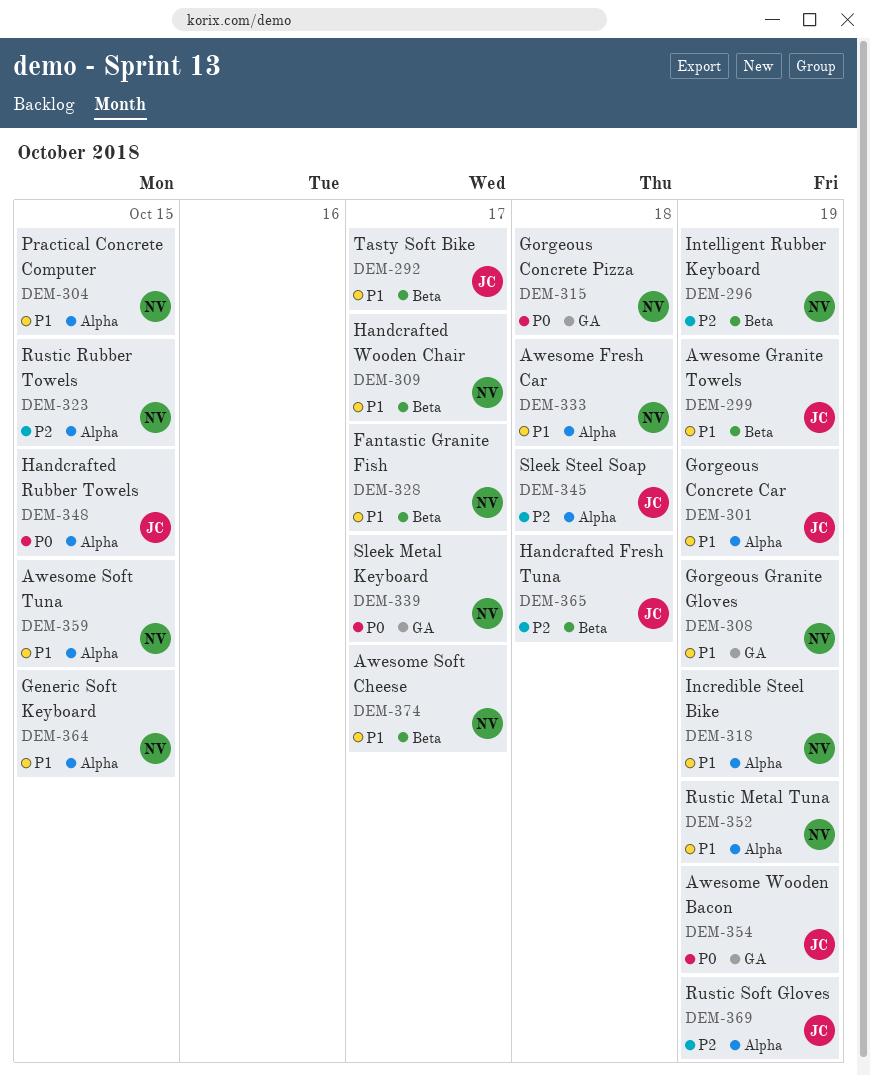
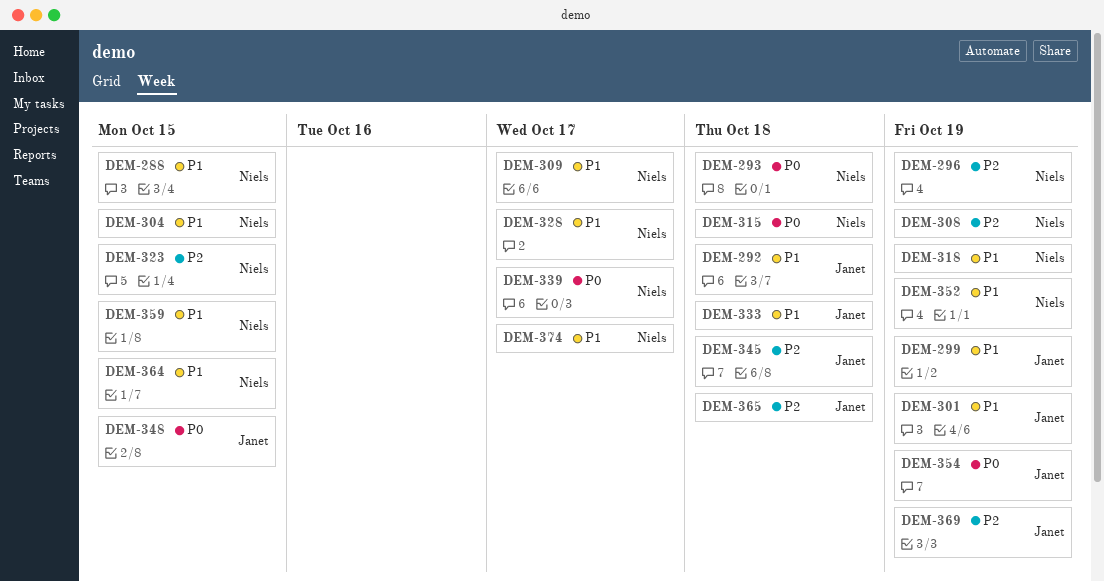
DEM-288: none -> present
DEM-292, due: Oct 17 -> Oct 18
DEM-293: none -> present
DEM-308, priority: P1 -> P2
DEM-333, owner: Niels -> Janet

